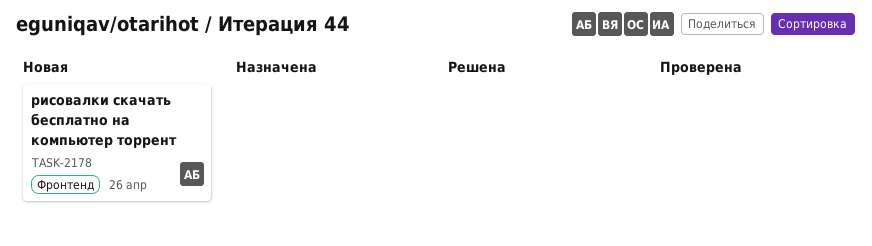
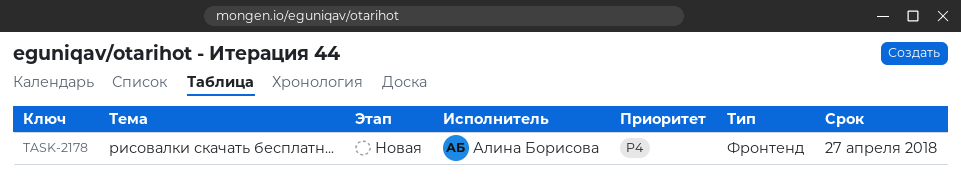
TASK-2178, due: Apr 26 -> Apr 27

